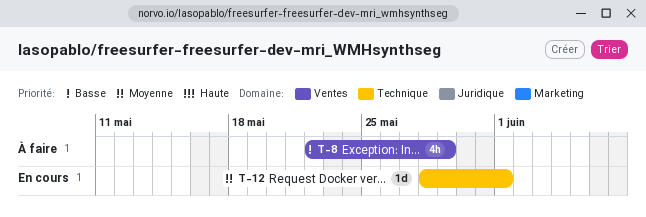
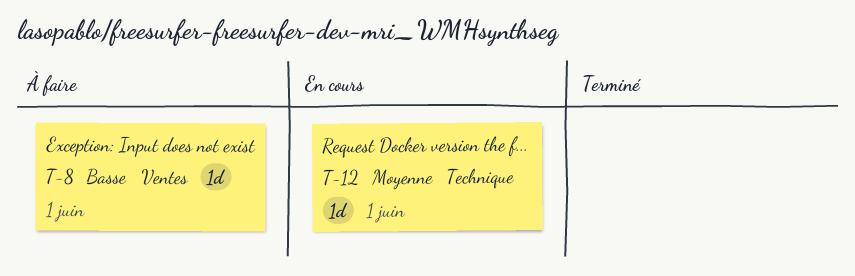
T-8, estimate: 4h -> 1d
T-8, due: May 29 -> Jun 1

